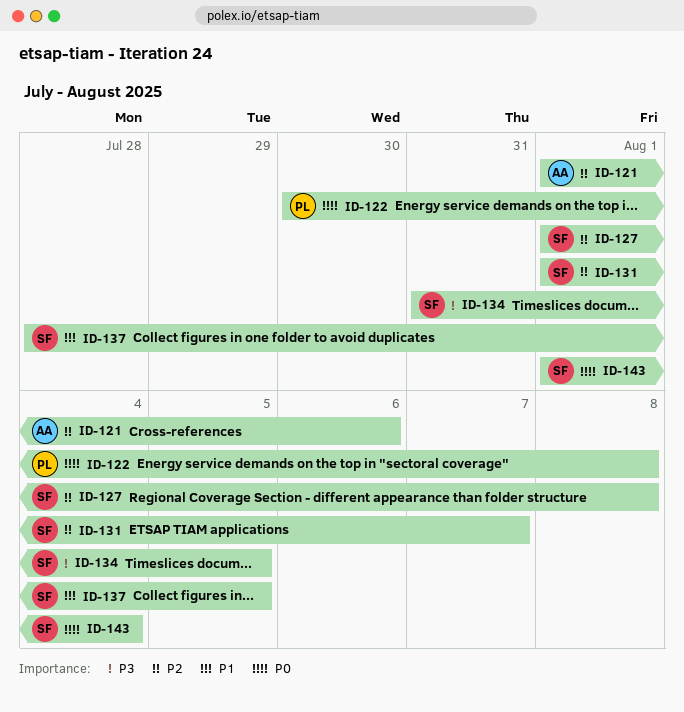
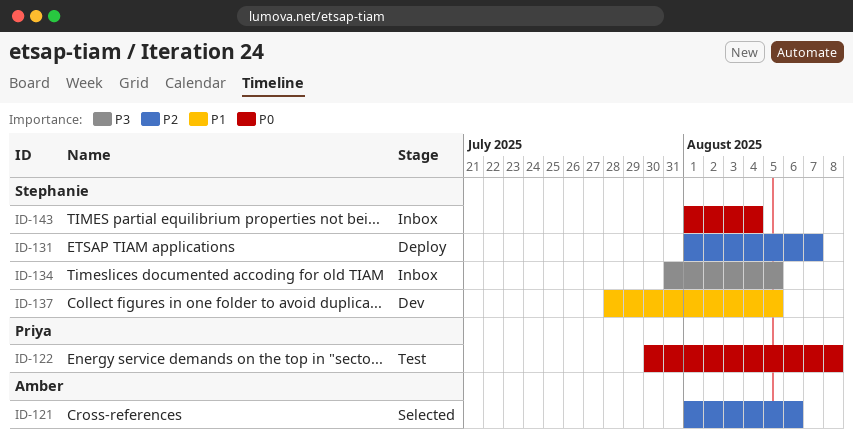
ID-127: present -> none

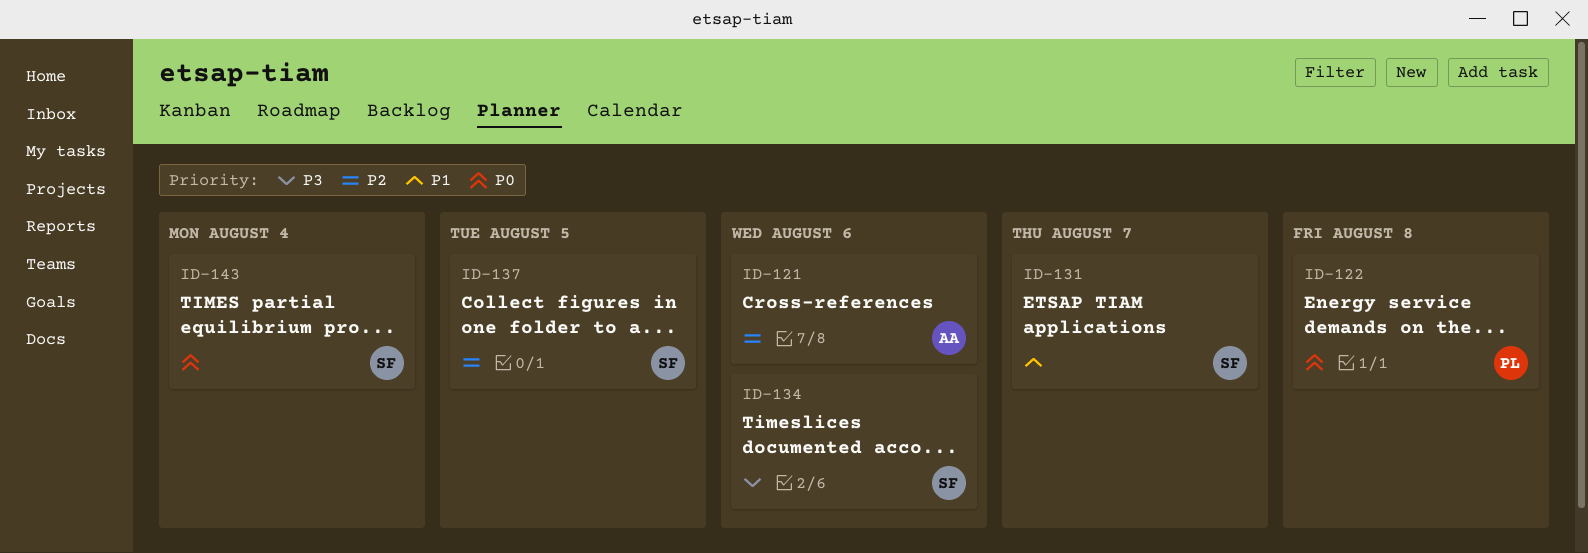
ID-131, priority: P2 -> P1
ID-134, due: Aug 5 -> Aug 6
ID-137, priority: P1 -> P2

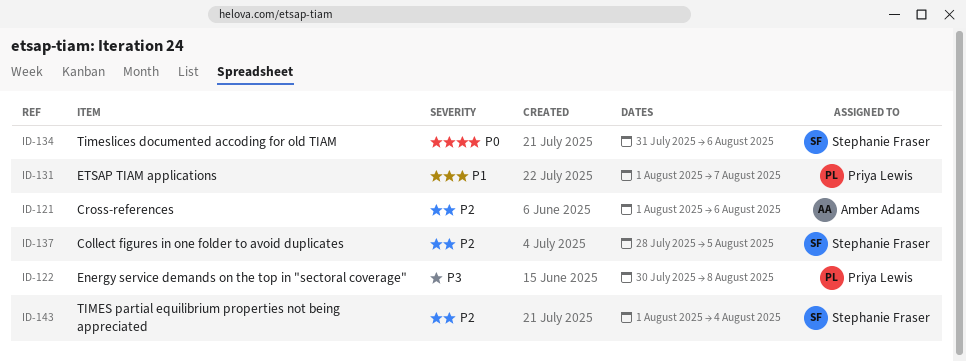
ID-122, priority: P0 -> P3
ID-131, owner: Stephanie Fraser -> Priya Lewis
ID-134, priority: P3 -> P0
ID-143, priority: P0 -> P2

